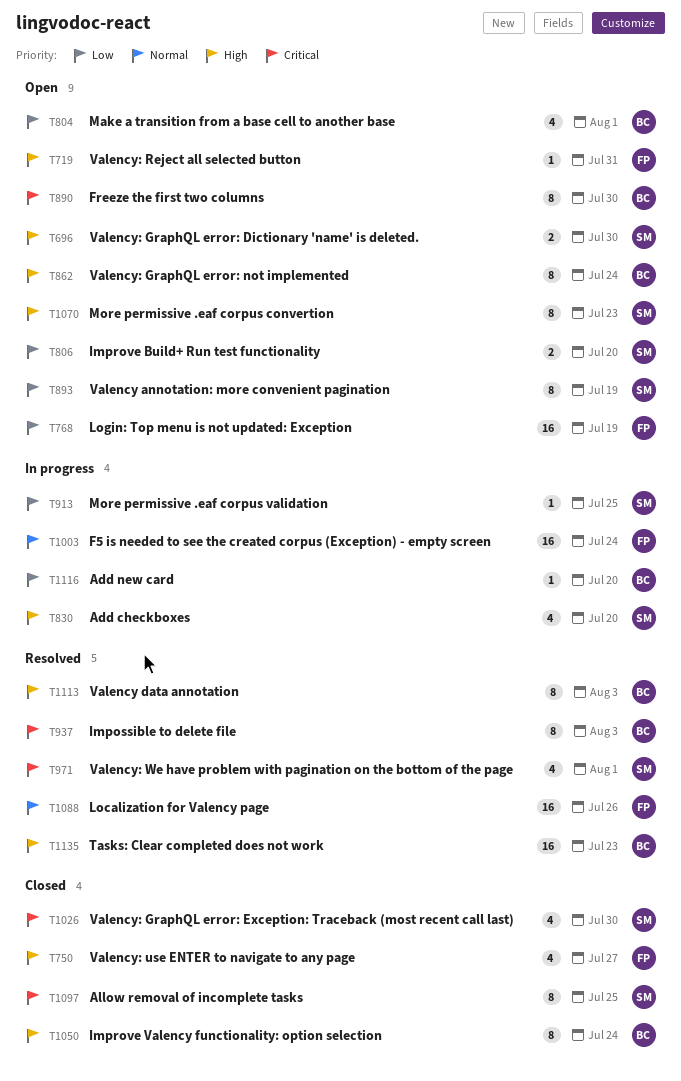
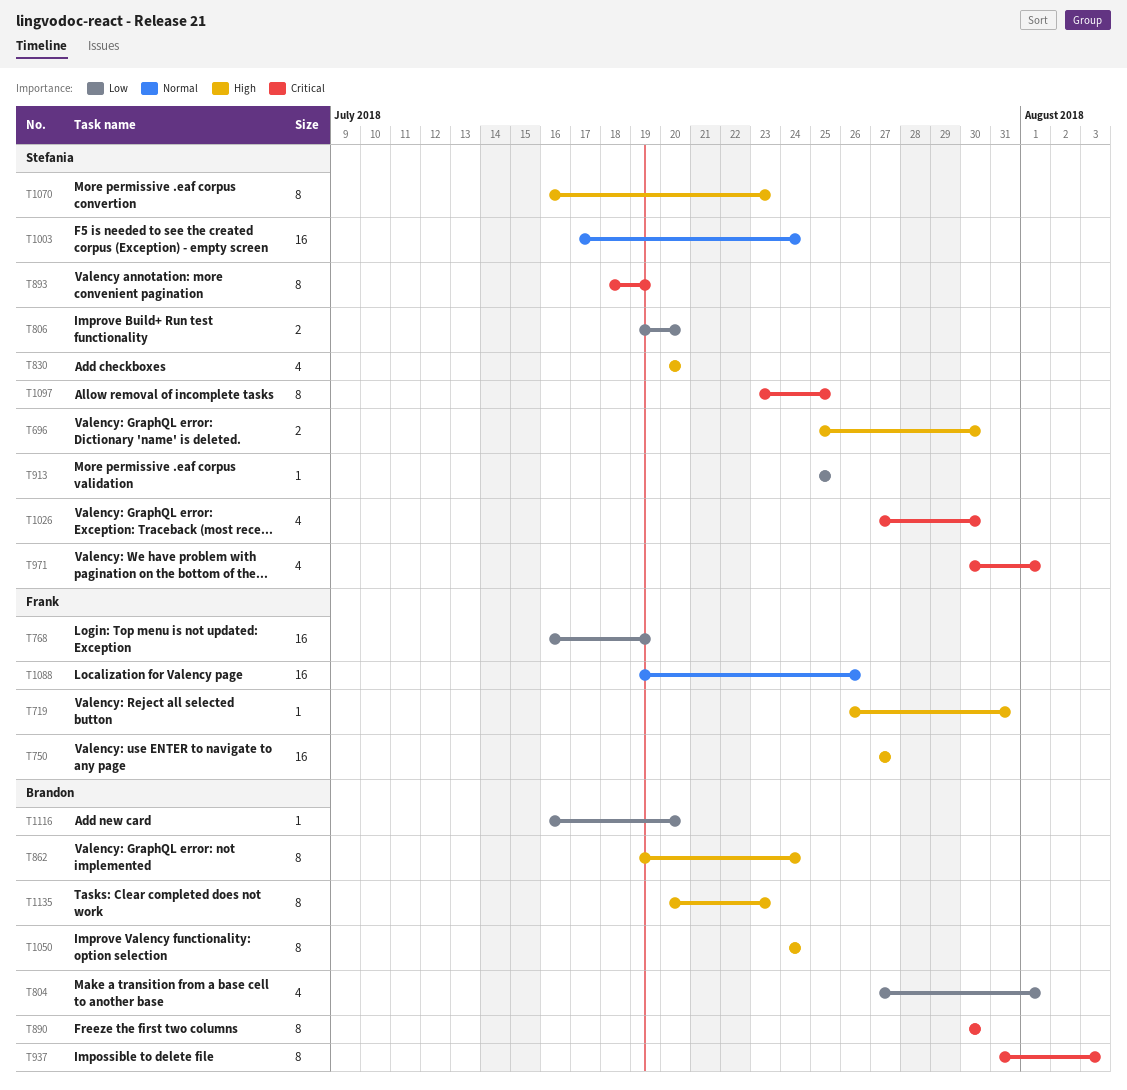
T750, estimate: 4 -> 16
T893, priority: Low -> Critical
T1003, owner: Frank -> Stefania
T1113: present -> none
T1135, estimate: 16 -> 8

